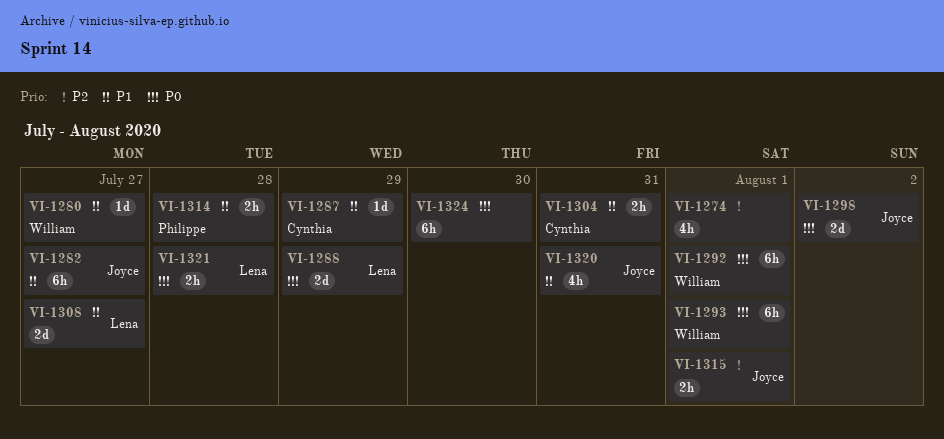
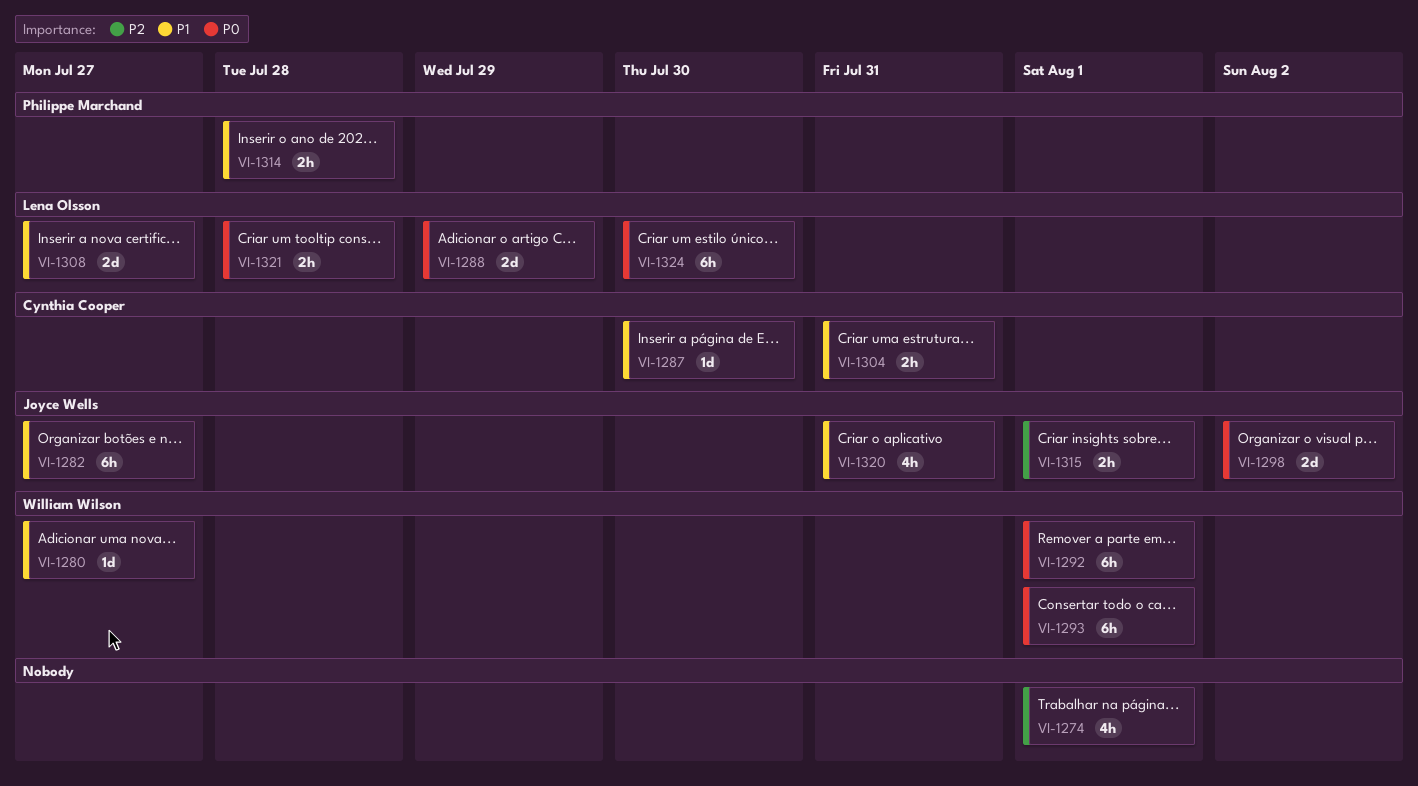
VI-1287, due: Jul 29 -> Jul 30
VI-1324, owner: none -> Lena Olsson

